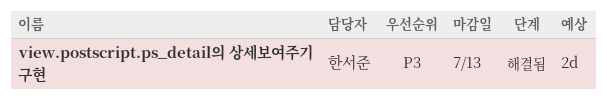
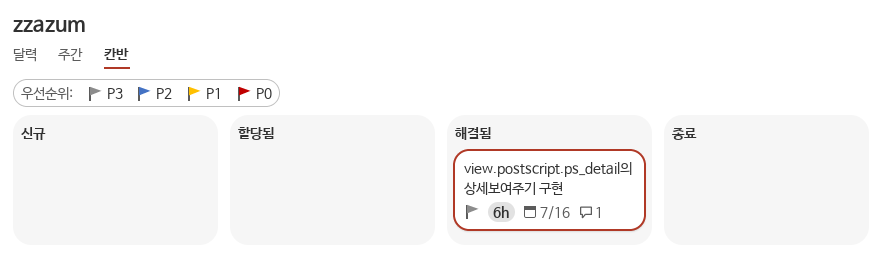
view.postscript.ps_detail의 상세보여주기 구현, estimate: 2d -> 6h
view.postscript.ps_detail의 상세보여주기 구현, due: Jul 13 -> Jul 16

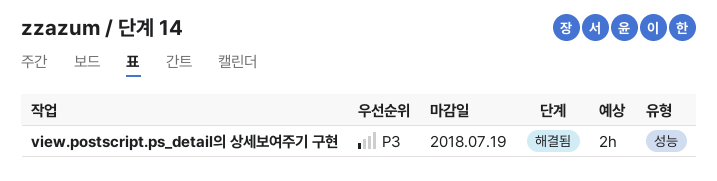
view.postscript.ps_detail의 상세보여주기 구현, estimate: 6h -> 2h
view.postscript.ps_detail의 상세보여주기 구현, due: Jul 16 -> Jul 19

